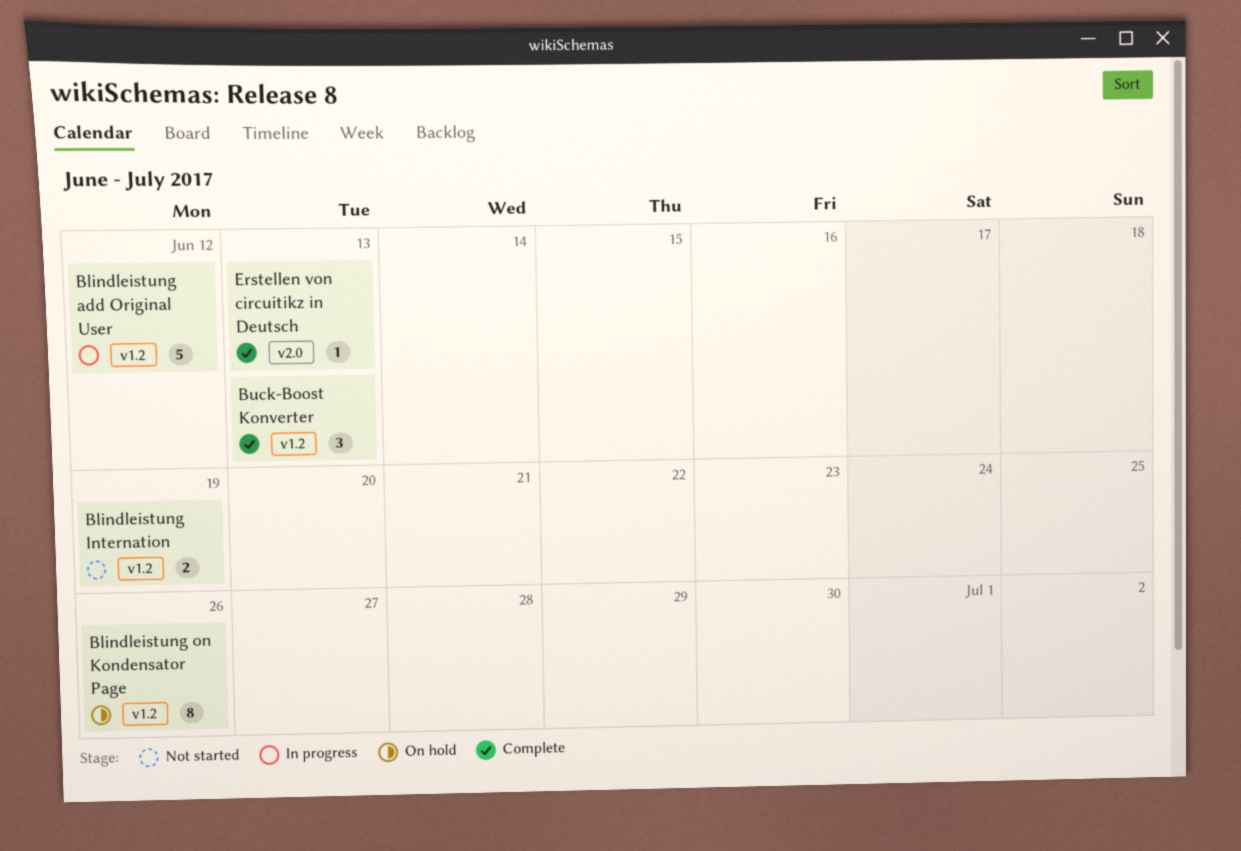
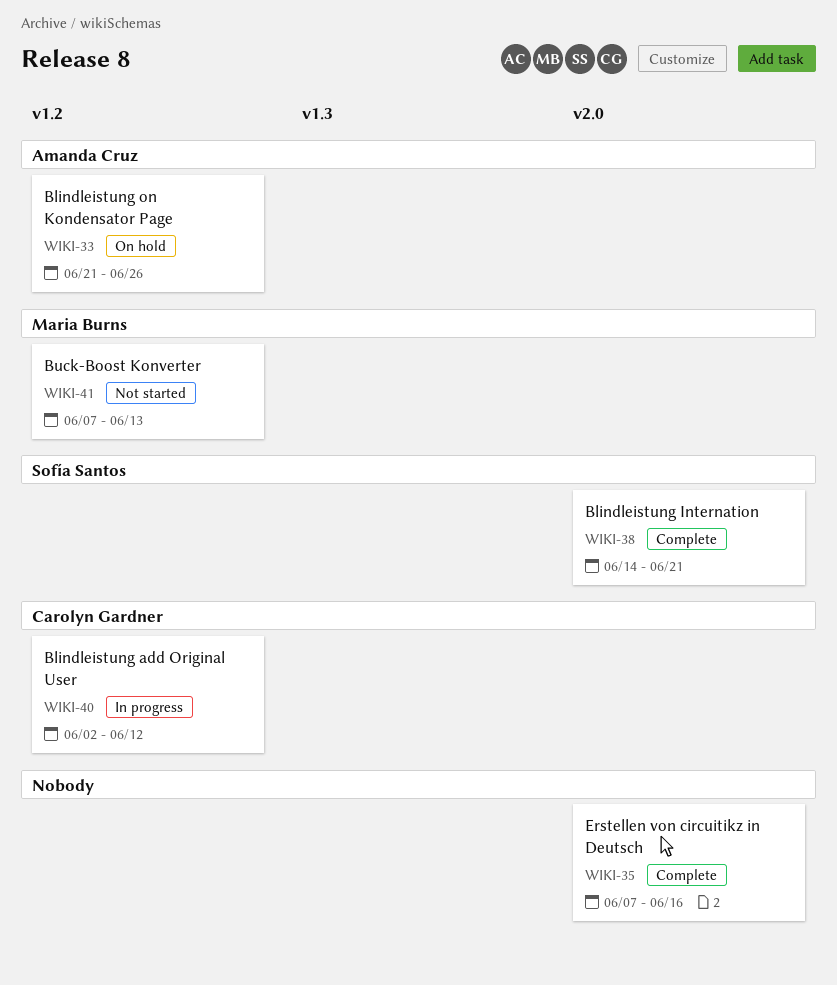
Blindleistung Internation, status: Not started -> Complete
Blindleistung Internation, label: v1.2 -> v2.0
Blindleistung Internation, due: Jun 19 -> Jun 21
Buck-Boost Konverter, status: Complete -> Not started
Erstellen von circuitikz in Deutsch, due: Jun 13 -> Jun 16

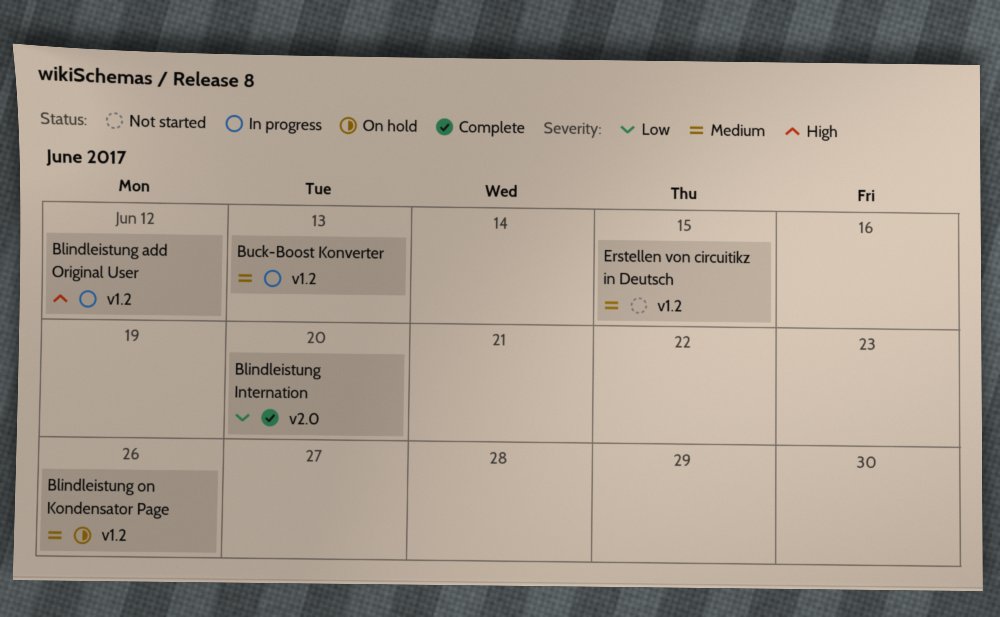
Blindleistung Internation, due: Jun 21 -> Jun 20
Buck-Boost Konverter, status: Not started -> In progress
Erstellen von circuitikz in Deutsch, status: Complete -> Not started
Erstellen von circuitikz in Deutsch, label: v2.0 -> v1.2
Erstellen von circuitikz in Deutsch, due: Jun 16 -> Jun 15

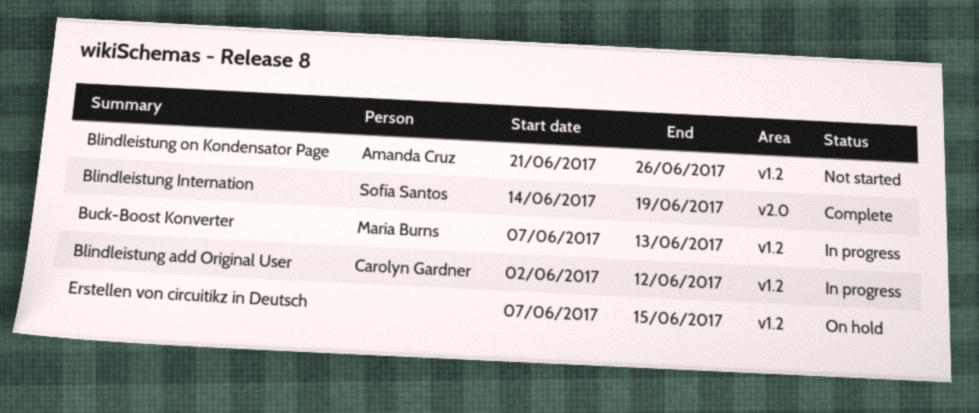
Blindleistung Internation, due: Jun 20 -> Jun 19
Blindleistung on Kondensator Page, status: On hold -> Not started
Erstellen von circuitikz in Deutsch, status: Not started -> On hold

